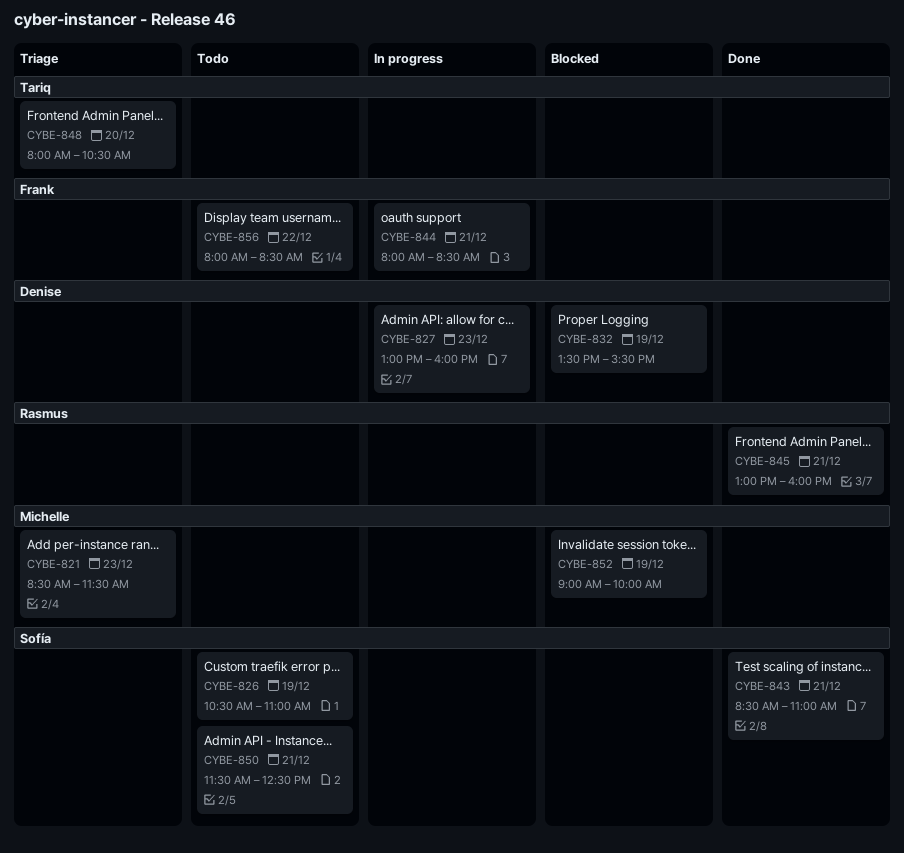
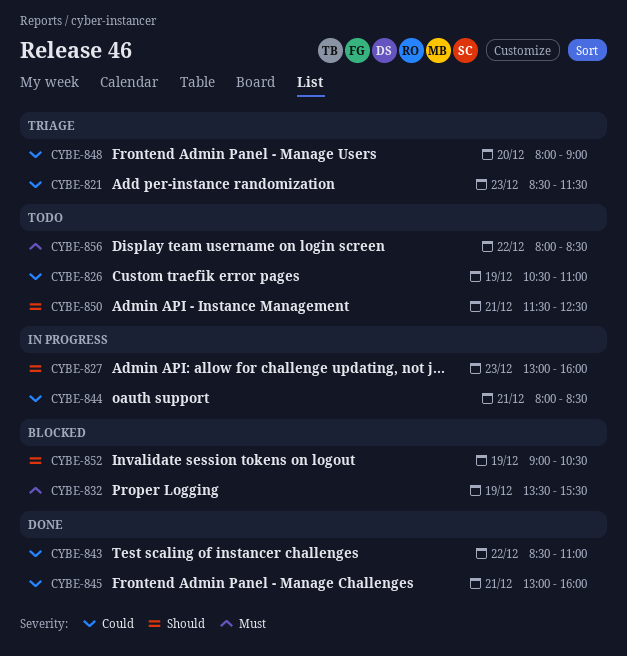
CYBE-843, day: Dec 21 -> Dec 22
CYBE-848, ends: 10:30 -> 09:00
CYBE-852, ends: 10:00 -> 10:30

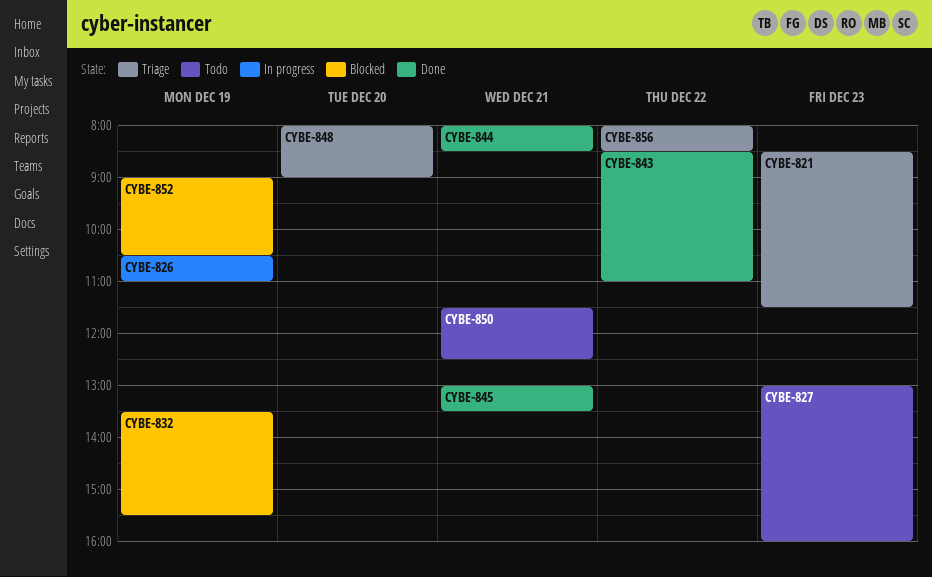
CYBE-826, status: Todo -> In progress
CYBE-827, status: In progress -> Todo
CYBE-844, status: In progress -> Done
CYBE-845, ends: 16:00 -> 13:30
CYBE-856, status: Todo -> Triage

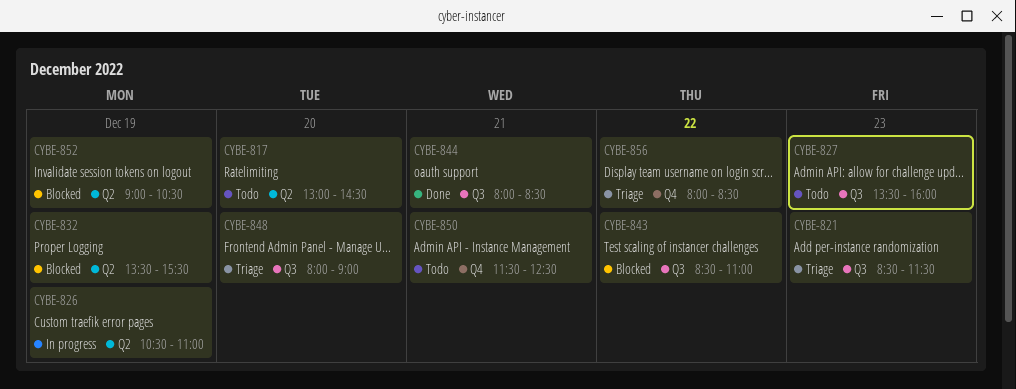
CYBE-817: none -> present
CYBE-827, begins: 13:00 -> 13:30
CYBE-843, status: Done -> Blocked
CYBE-845: present -> none

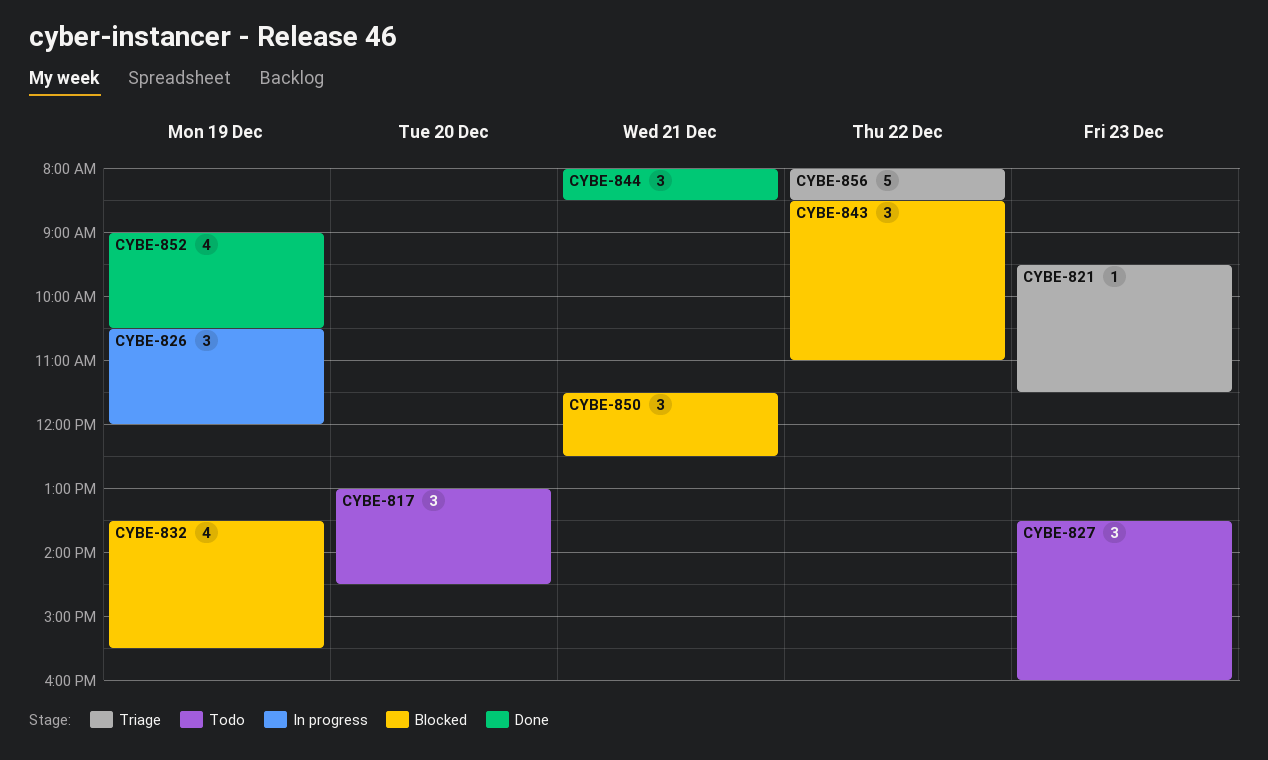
CYBE-821, begins: 08:30 -> 09:30
CYBE-826, ends: 11:00 -> 12:00
CYBE-848: present -> none
CYBE-850, status: Todo -> Blocked
CYBE-852, status: Blocked -> Done

